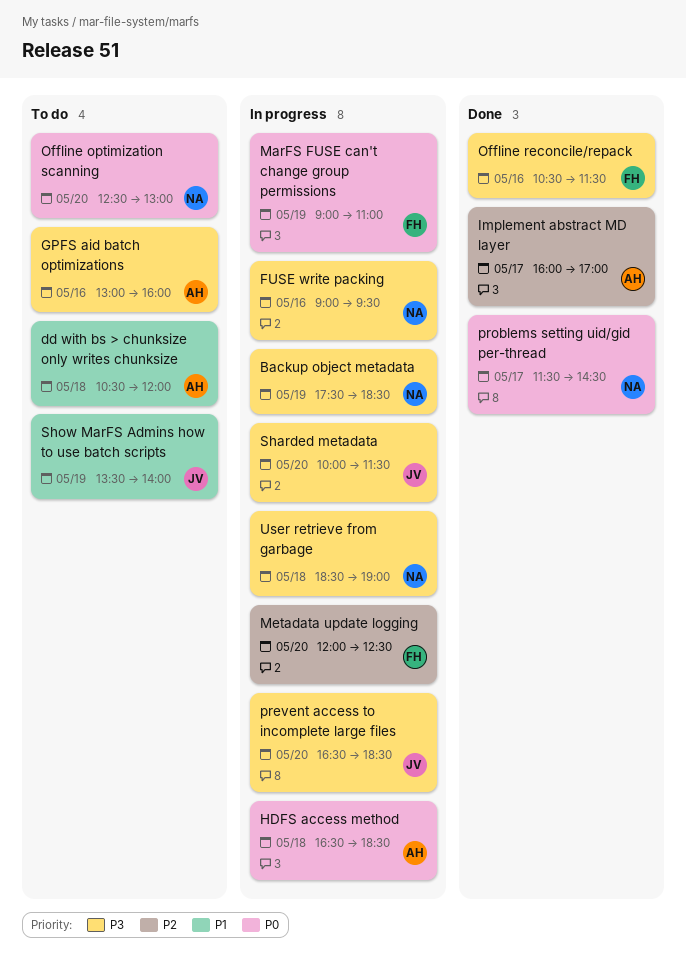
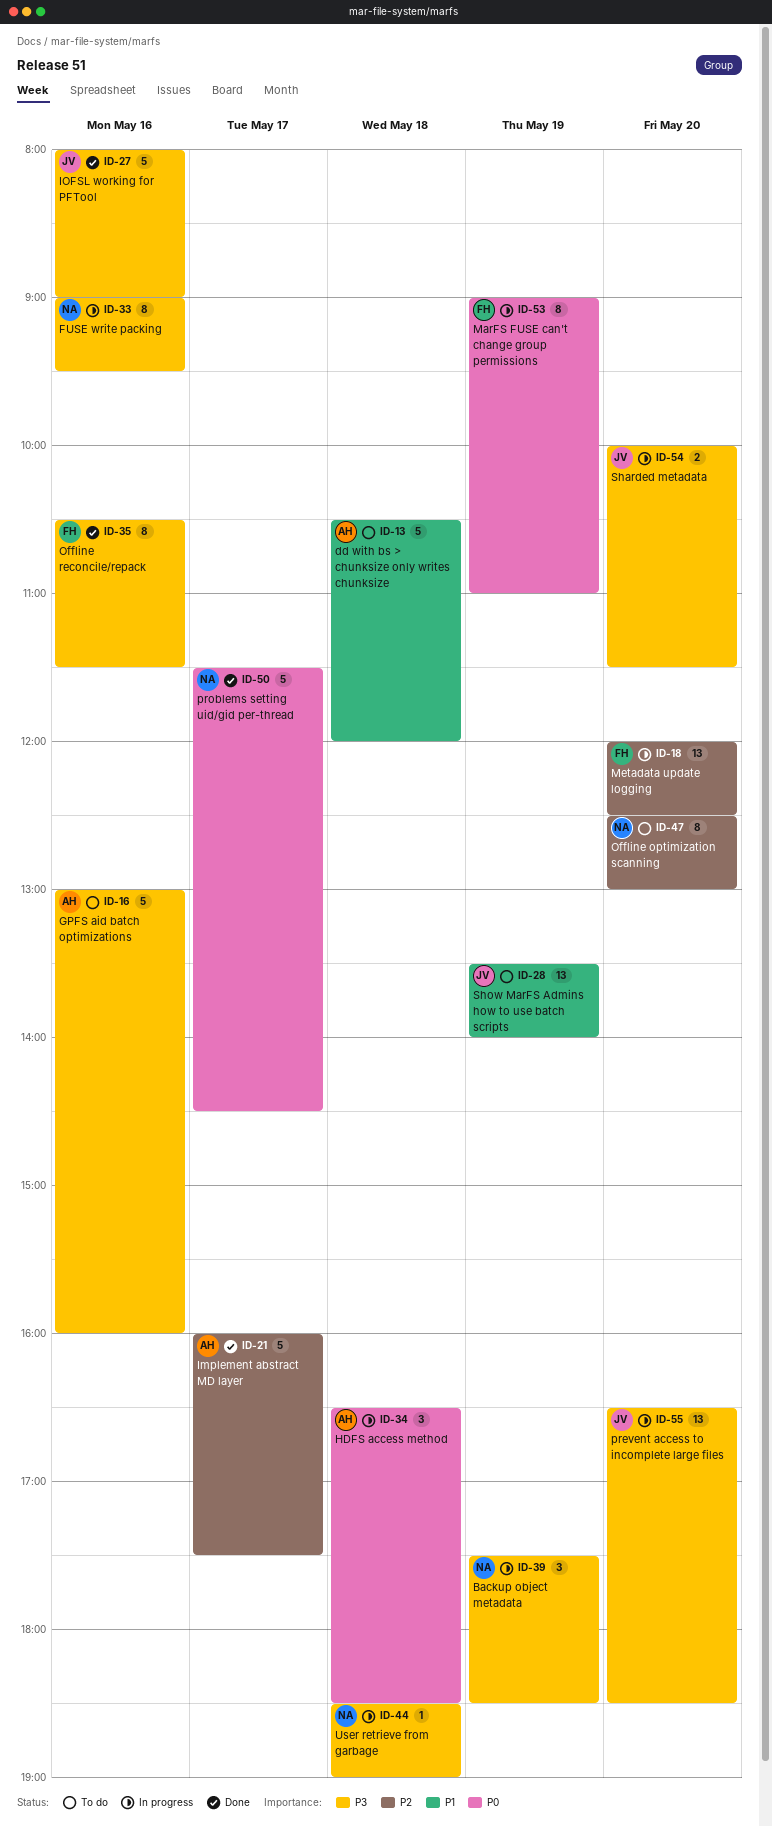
Implement abstract MD layer, ends: 17:00 -> 17:30
IOFSL working for PFTool: none -> present
Offline optimization scanning, priority: P0 -> P2

